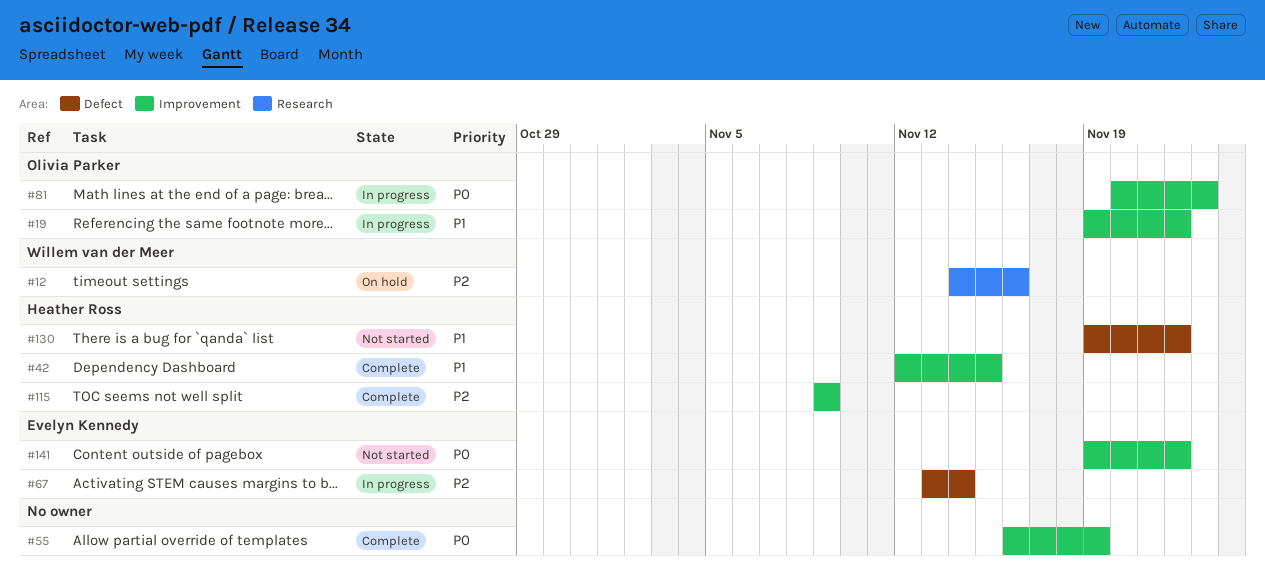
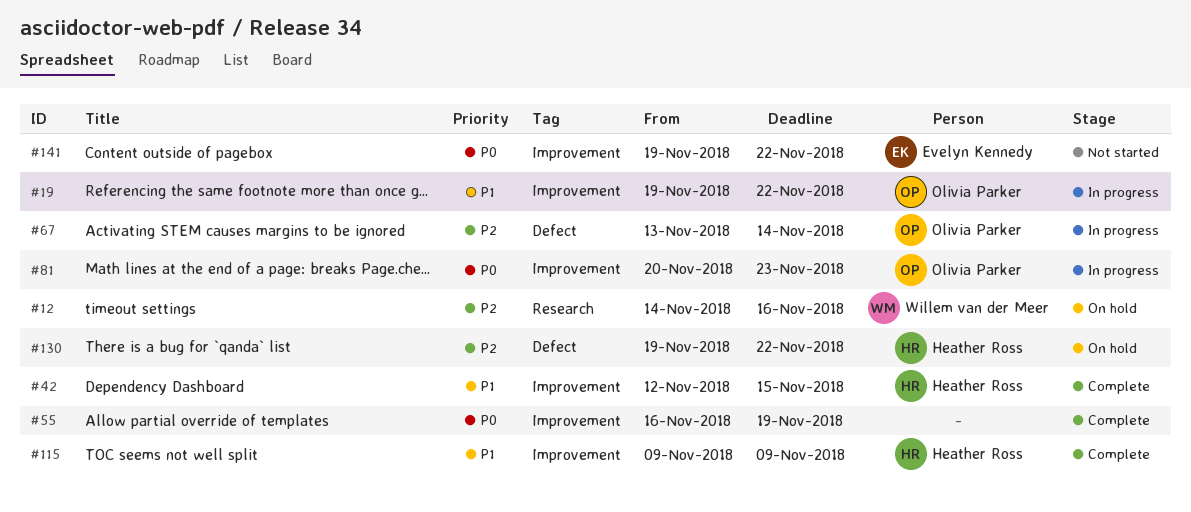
#67, owner: Evelyn Kennedy -> Olivia Parker
#115, priority: P2 -> P1
#130, status: Not started -> On hold
#130, priority: P1 -> P2

